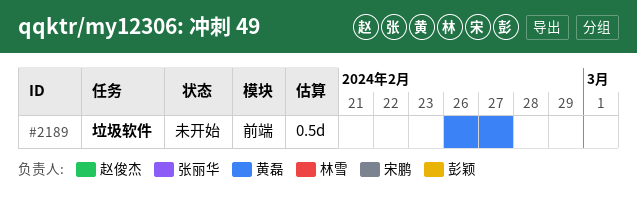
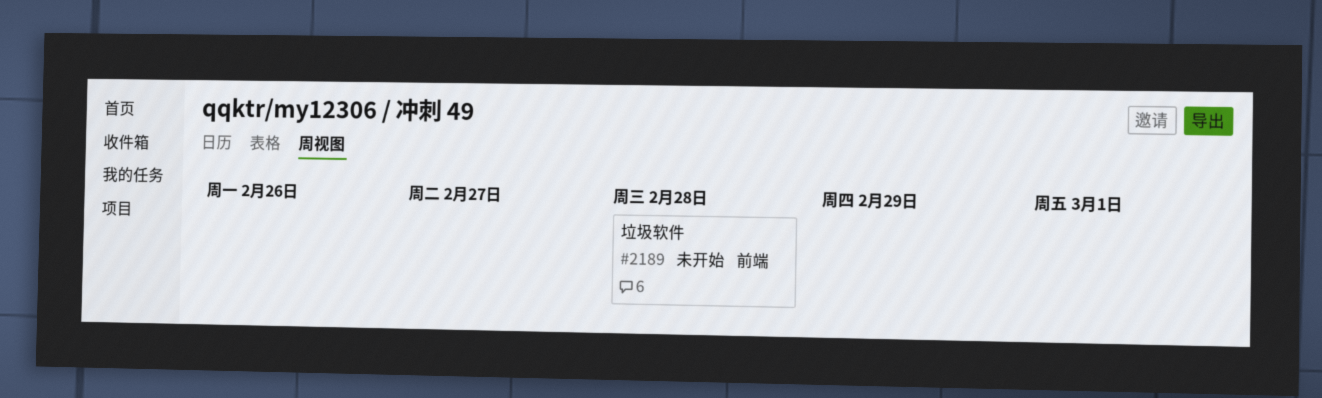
#2189, due: Feb 27 -> Feb 28

